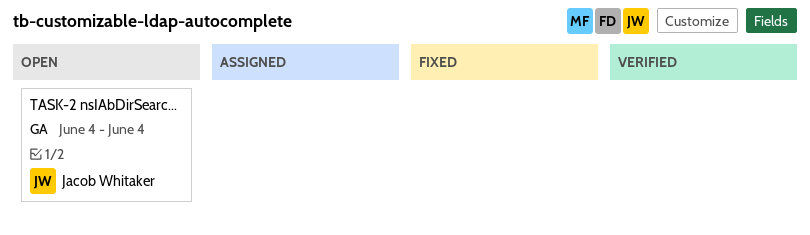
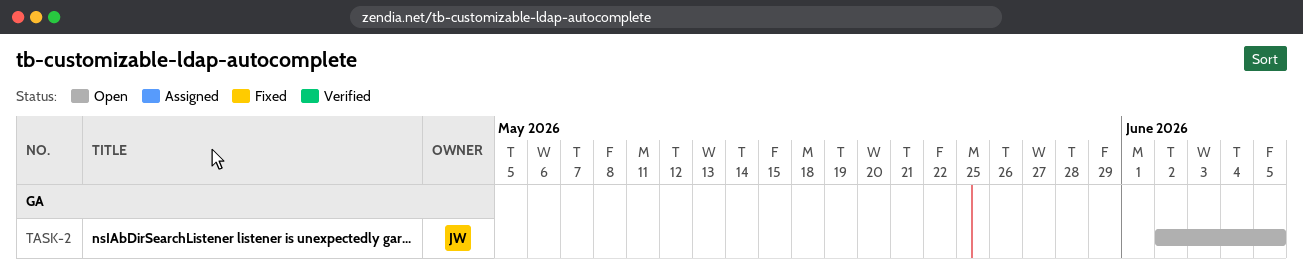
TASK-2, start: Jun 4 -> Jun 2
TASK-2, due: Jun 4 -> Jun 5

